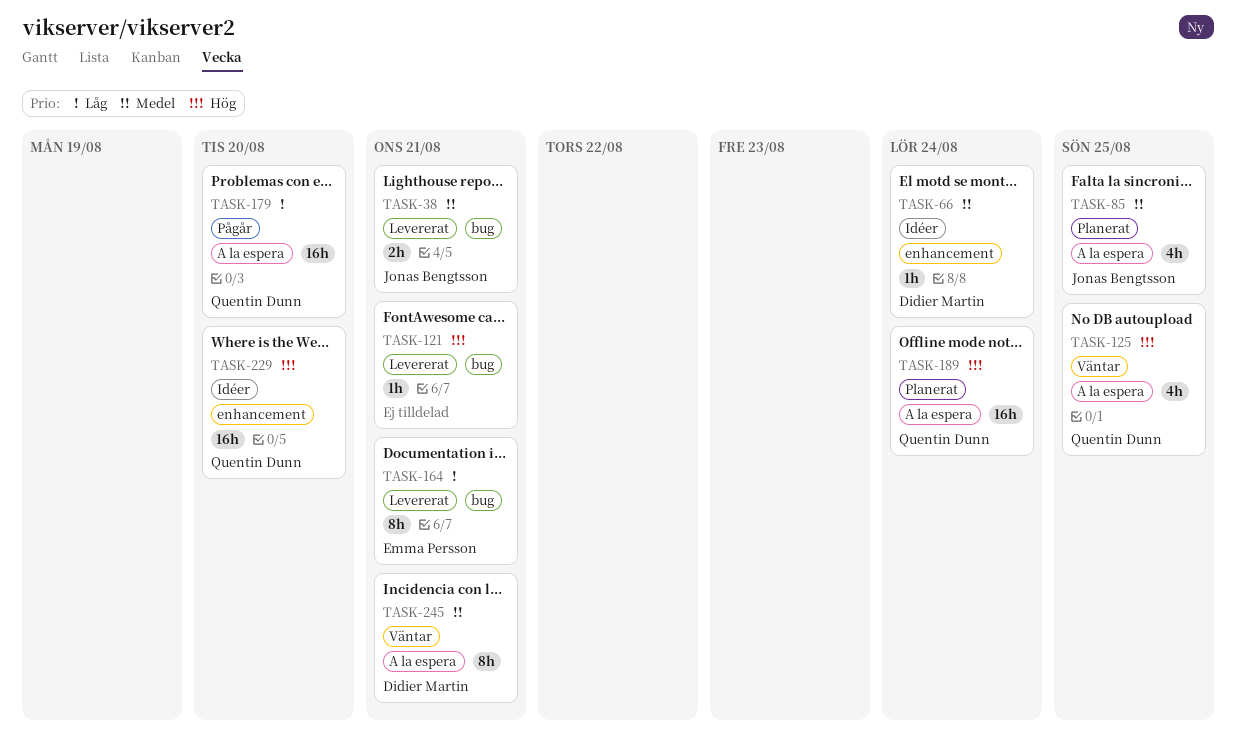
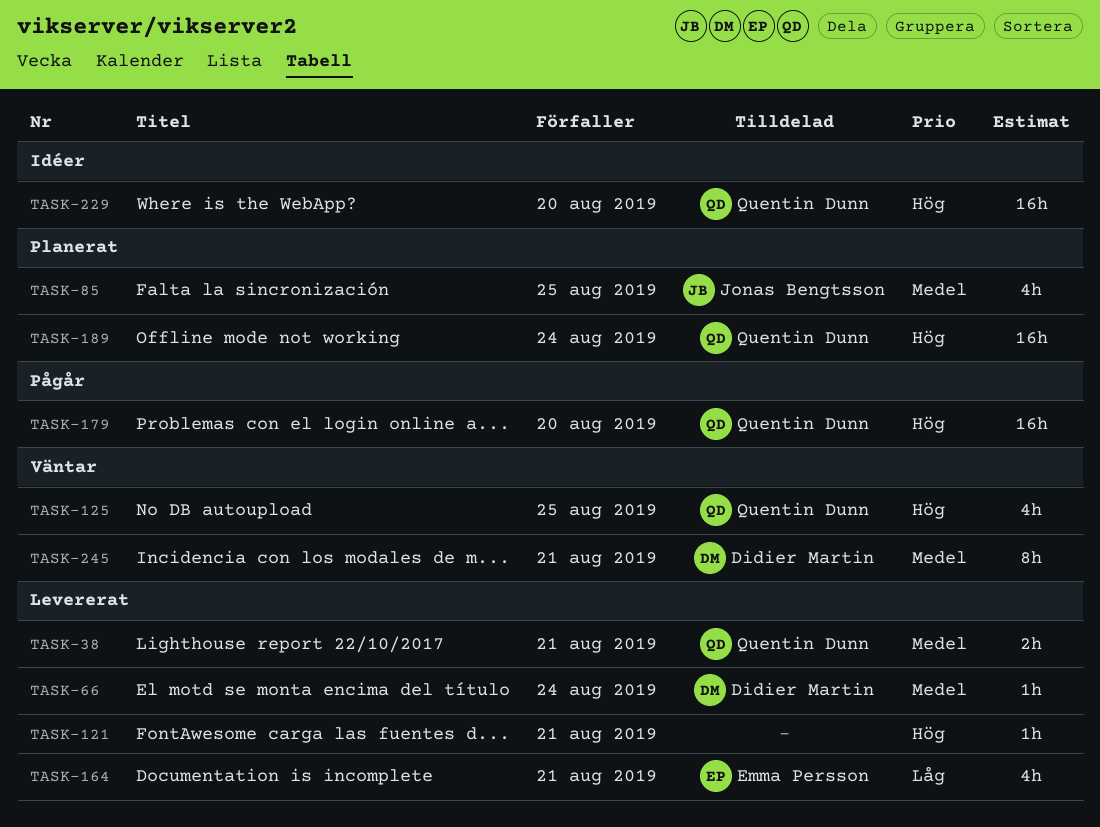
TASK-38, owner: Jonas Bengtsson -> Quentin Dunn
TASK-66, status: Idéer -> Levererat
TASK-164, estimate: 8h -> 4h
TASK-179, priority: Låg -> Hög

